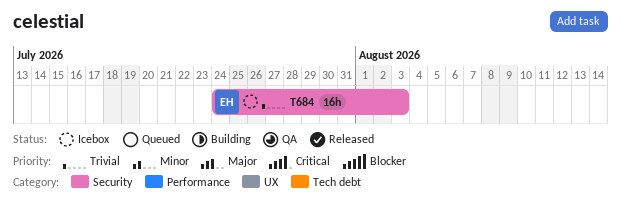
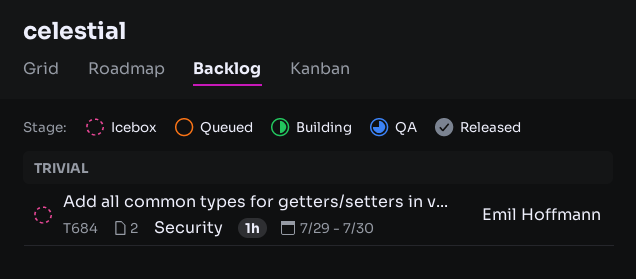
T684, estimate: 16h -> 1h
T684, start: Jul 24 -> Jul 29
T684, due: Aug 3 -> Jul 30

